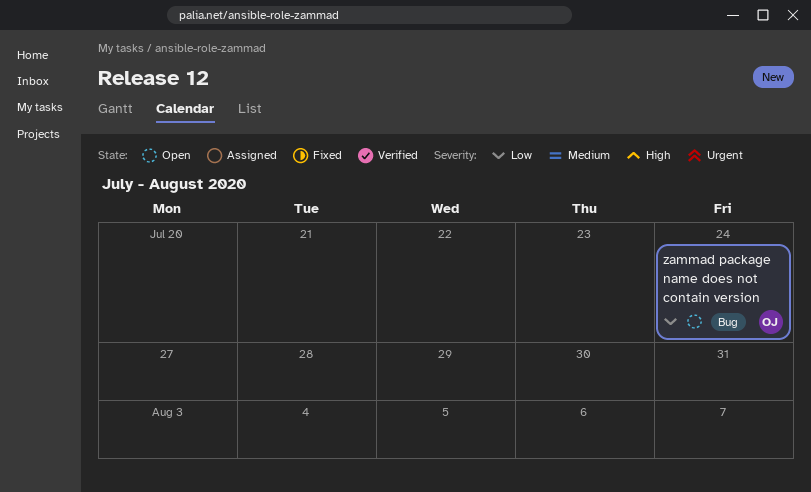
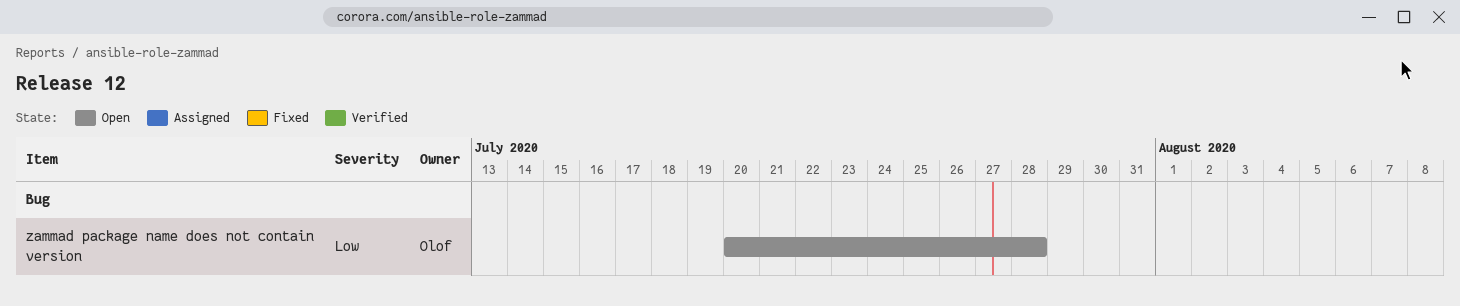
zammad package name does not contain version, due: Jul 24 -> Jul 28

